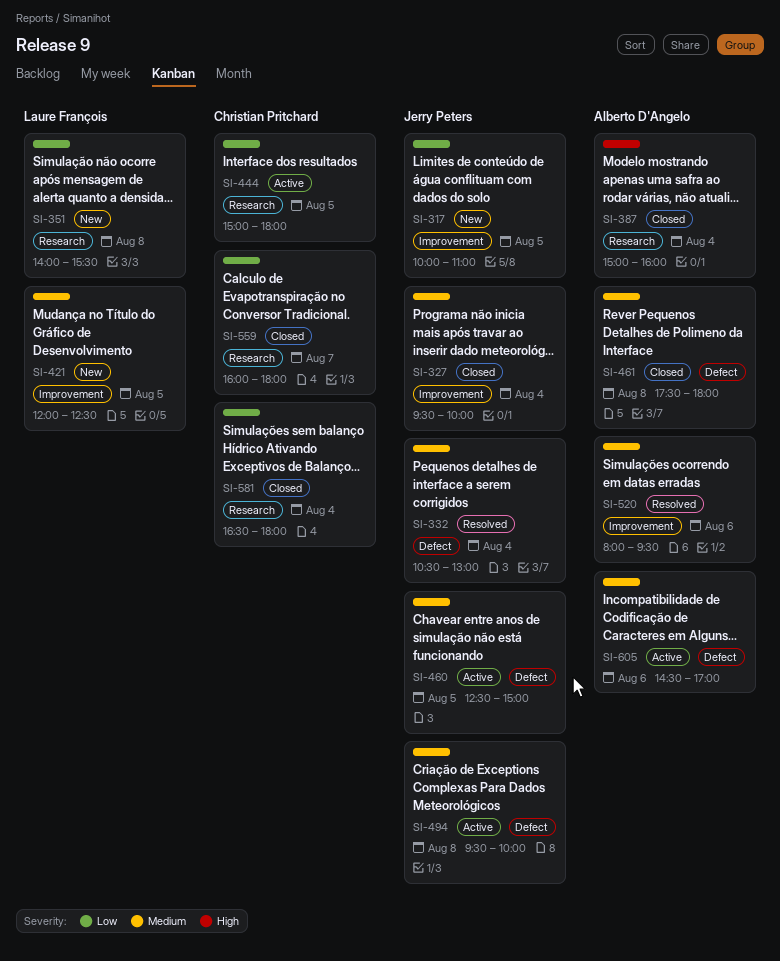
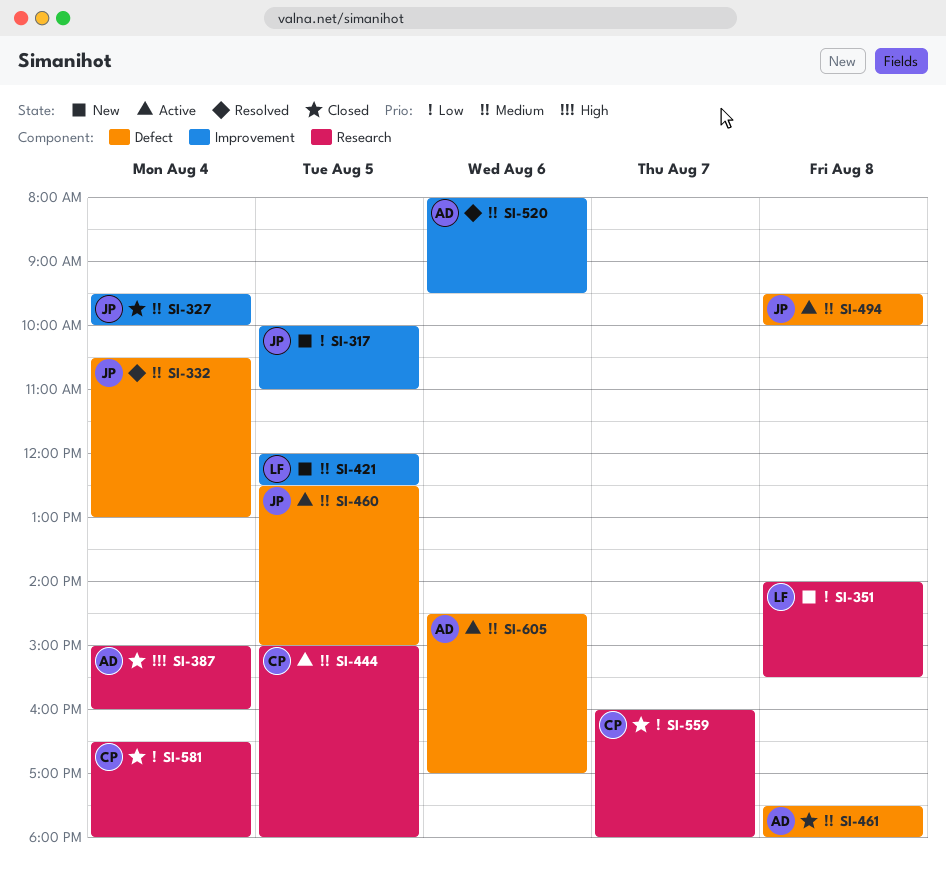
SI-444, priority: Low -> Medium

